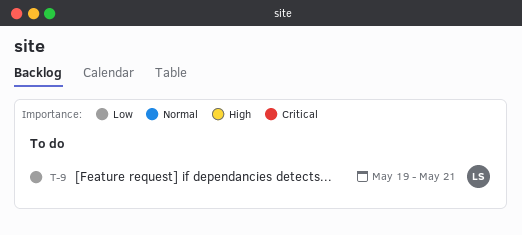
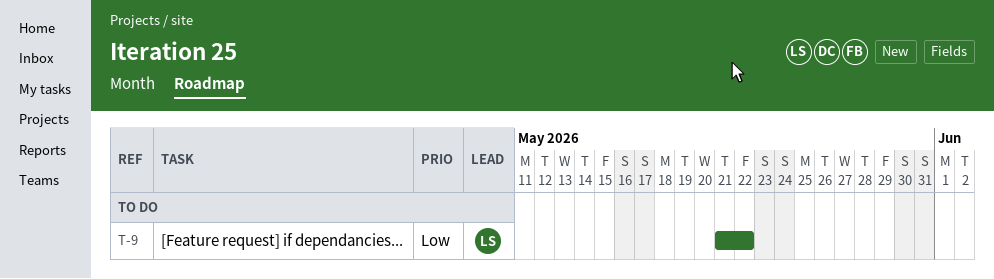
T-9, start: May 19 -> May 21
T-9, due: May 21 -> May 22

